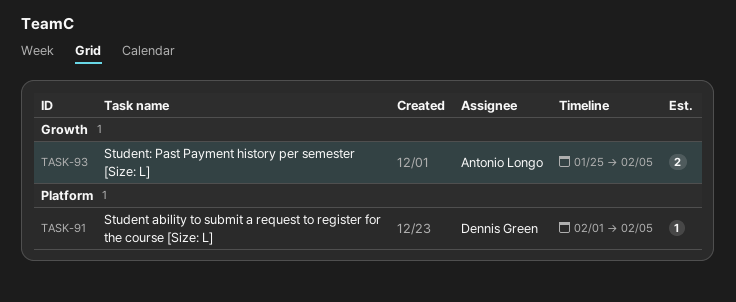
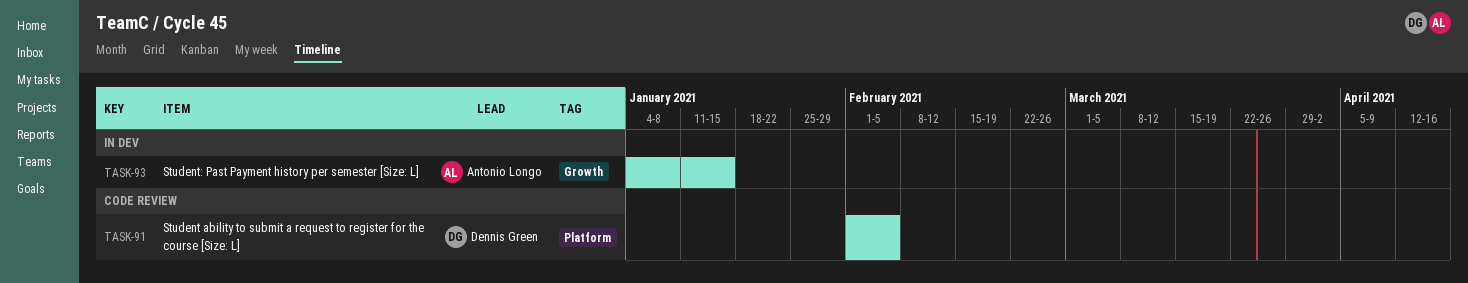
TASK-93, start: Jan 25 -> Jan 4
TASK-93, due: Feb 5 -> Jan 15

